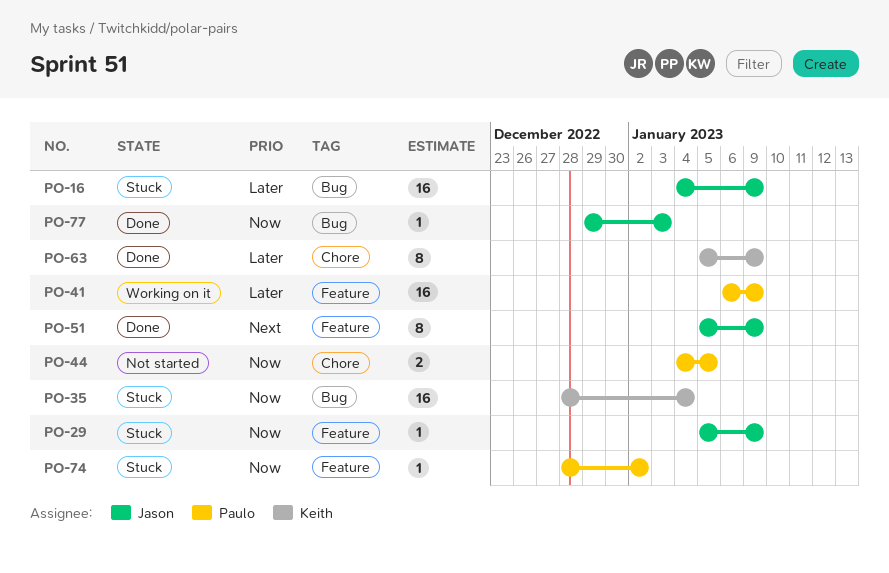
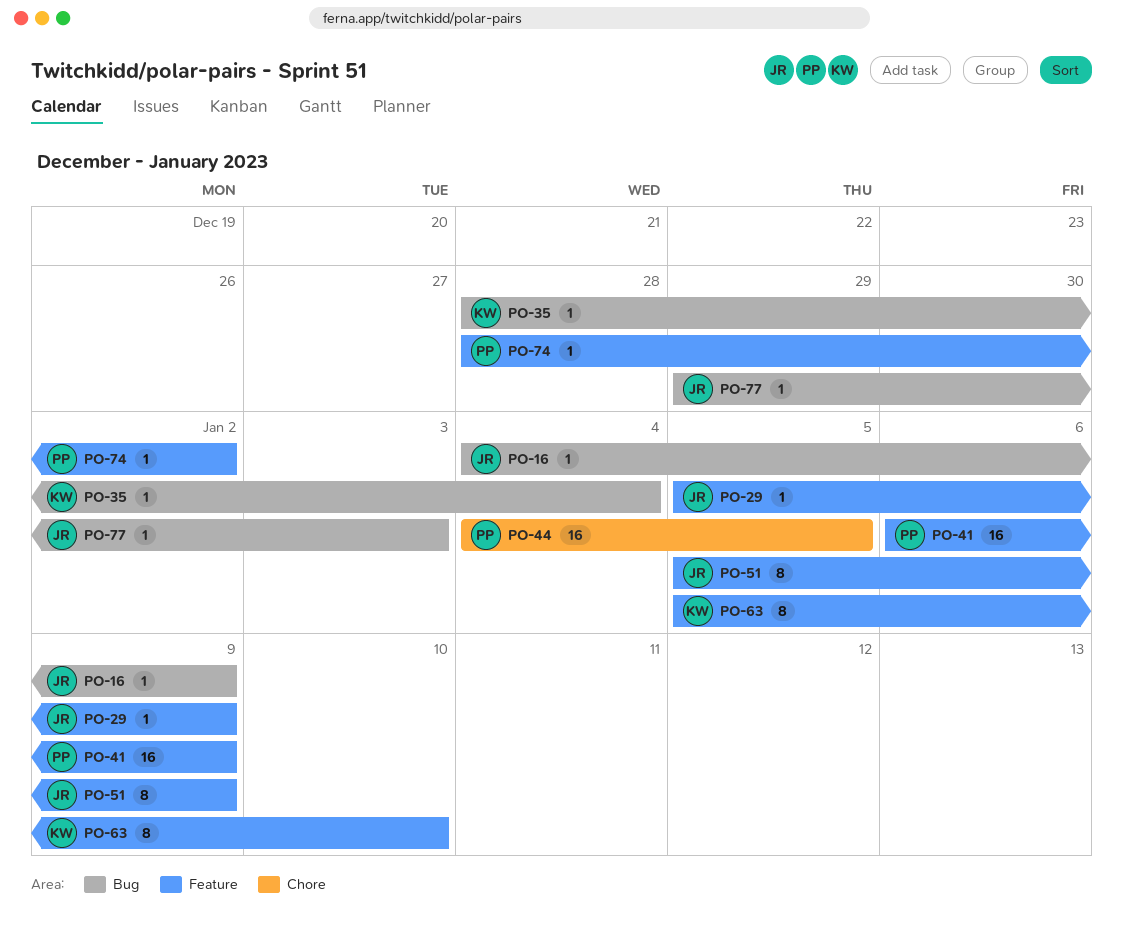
PO-16, estimate: 16 -> 1
PO-35, estimate: 16 -> 1
PO-44, estimate: 2 -> 16
PO-63, label: Chore -> Feature
PO-63, due: Jan 9 -> Jan 10

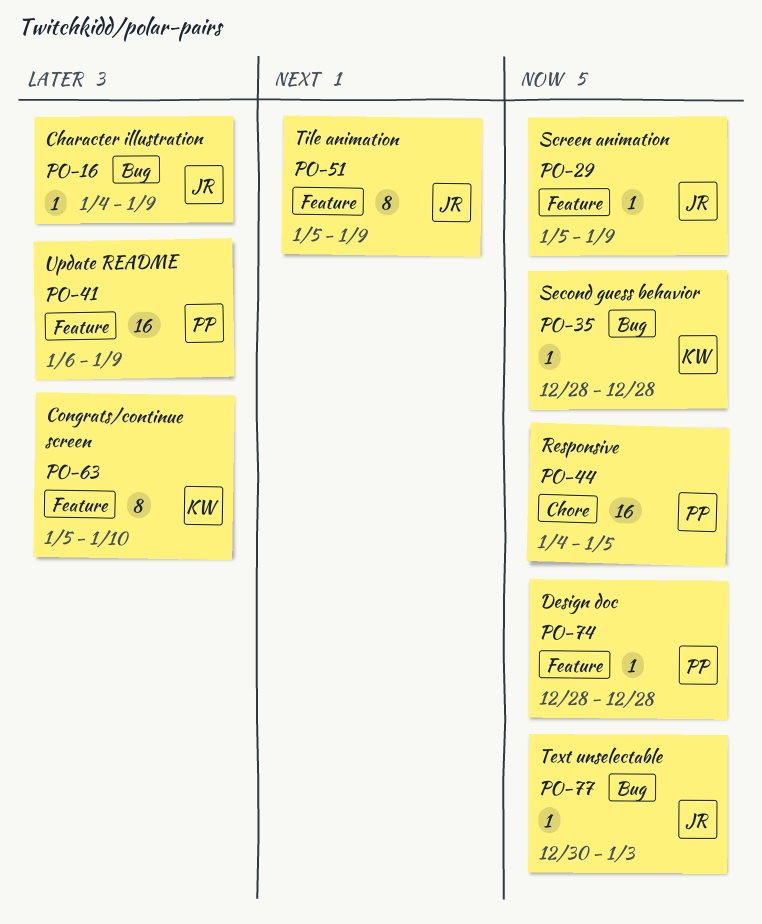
PO-35, due: Jan 4 -> Dec 28
PO-74, due: Jan 2 -> Dec 28
PO-77, start: Dec 29 -> Dec 30

